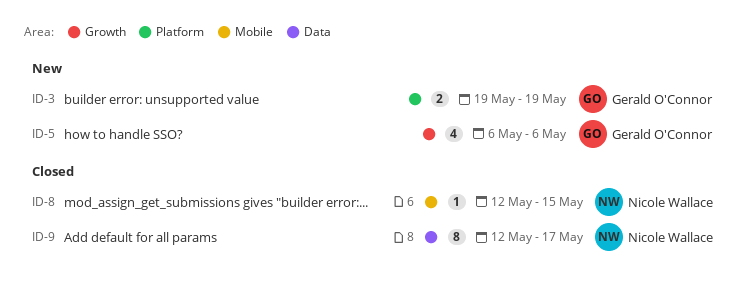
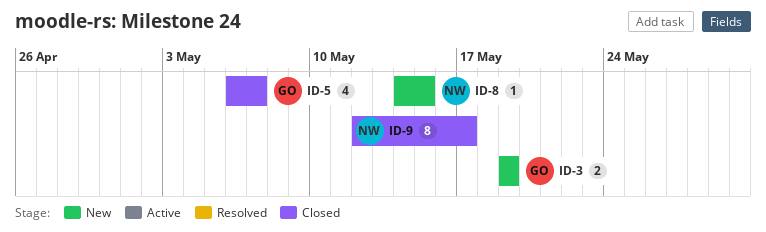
ID-5, status: New -> Closed
ID-5, due: May 6 -> May 7
ID-8, status: Closed -> New
ID-8, start: May 12 -> May 14

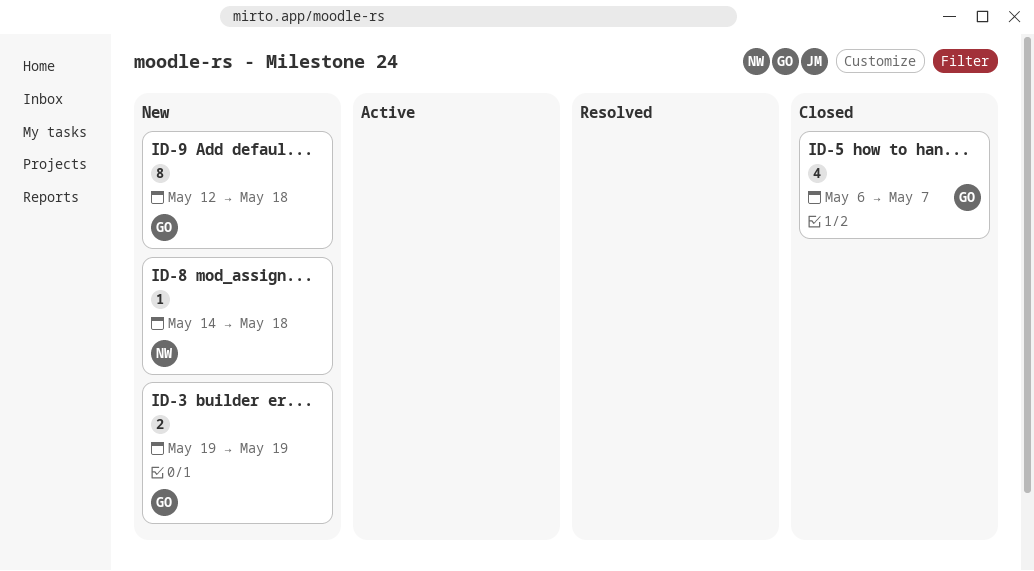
ID-8, due: May 15 -> May 18
ID-9, status: Closed -> New
ID-9, owner: NW -> GO
ID-9, due: May 17 -> May 18

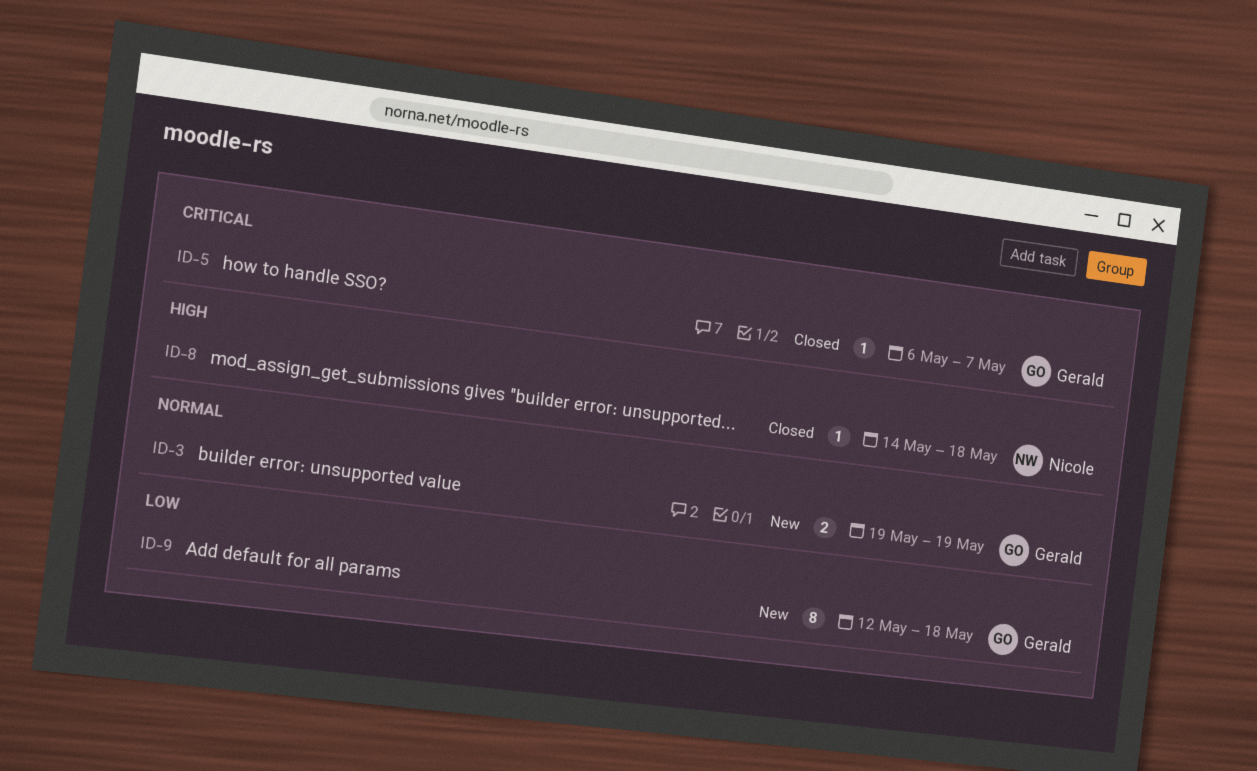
ID-5, estimate: 4 -> 1
ID-8, status: New -> Closed

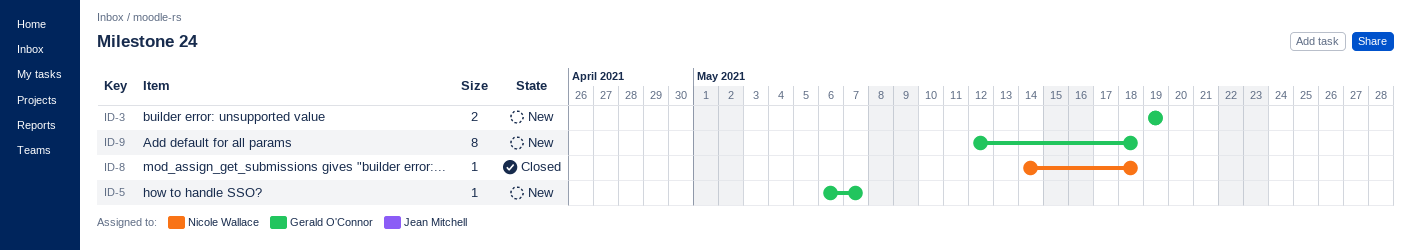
ID-5, status: Closed -> New

